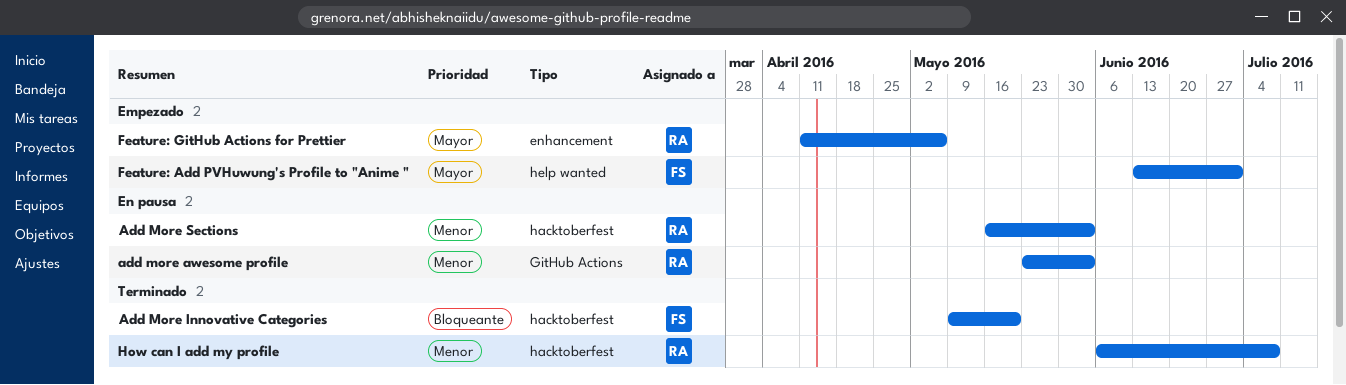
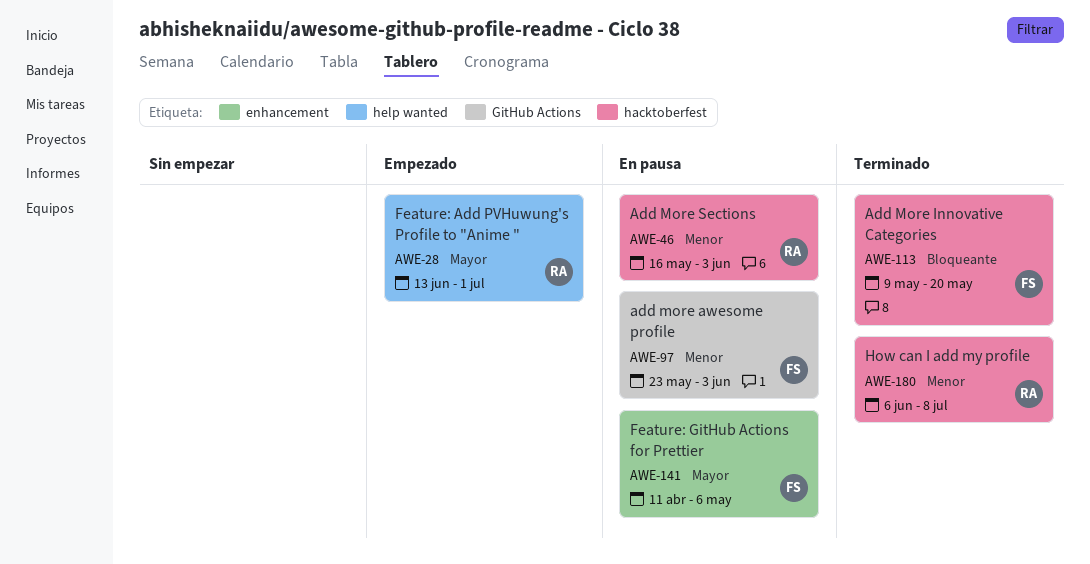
add more awesome profile, owner: RA -> FS
Feature: Add PVHuwung's Profile to "Anime ", owner: FS -> RA
Feature: GitHub Actions for Prettier, status: Empezado -> En pausa
Feature: GitHub Actions for Prettier, owner: RA -> FS

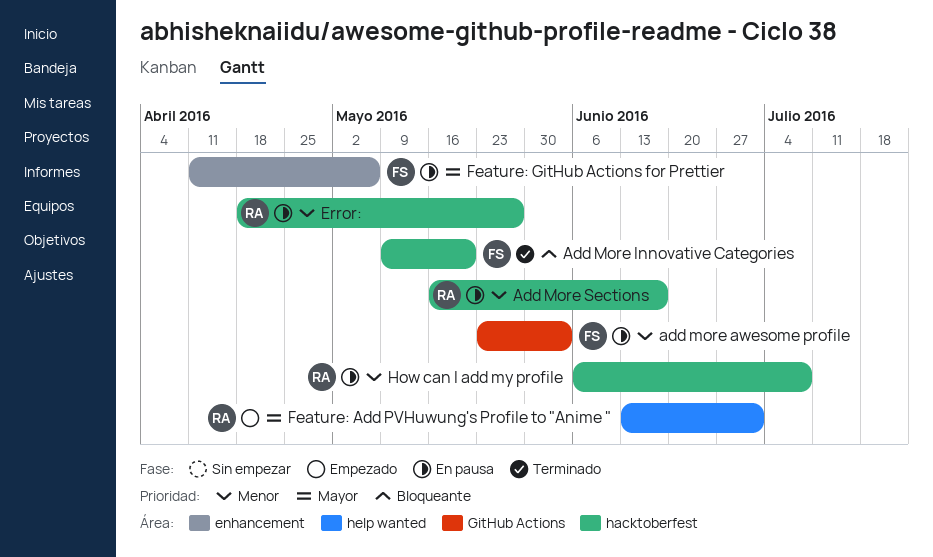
Add More Sections, due: Jun 3 -> Jun 17
Error:: none -> present
How can I add my profile, status: Terminado -> En pausa

